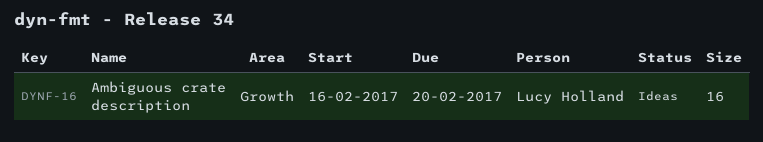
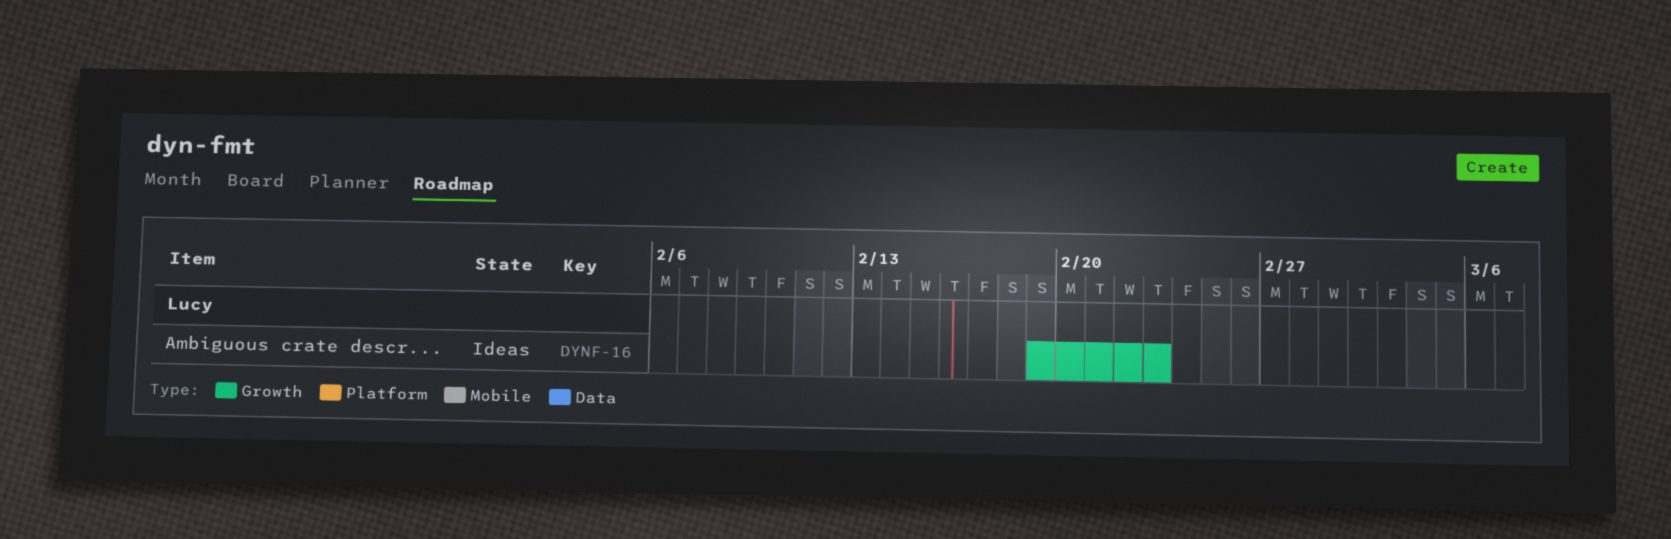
DYNF-16, start: Feb 16 -> Feb 19
DYNF-16, due: Feb 20 -> Feb 23

